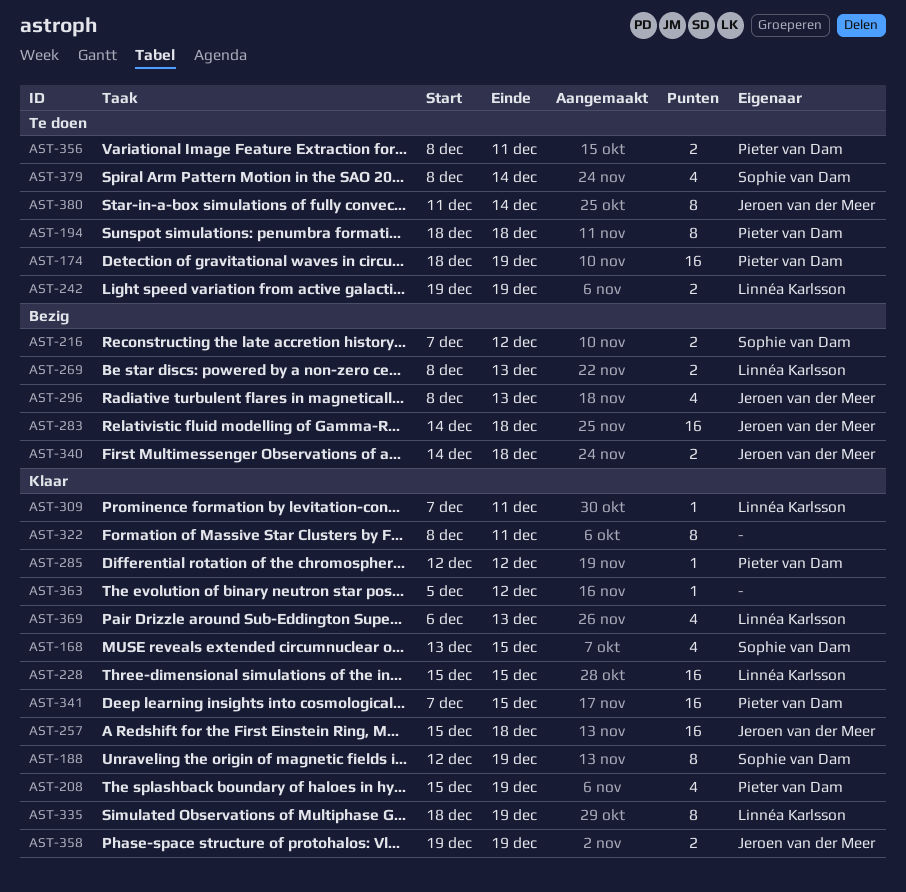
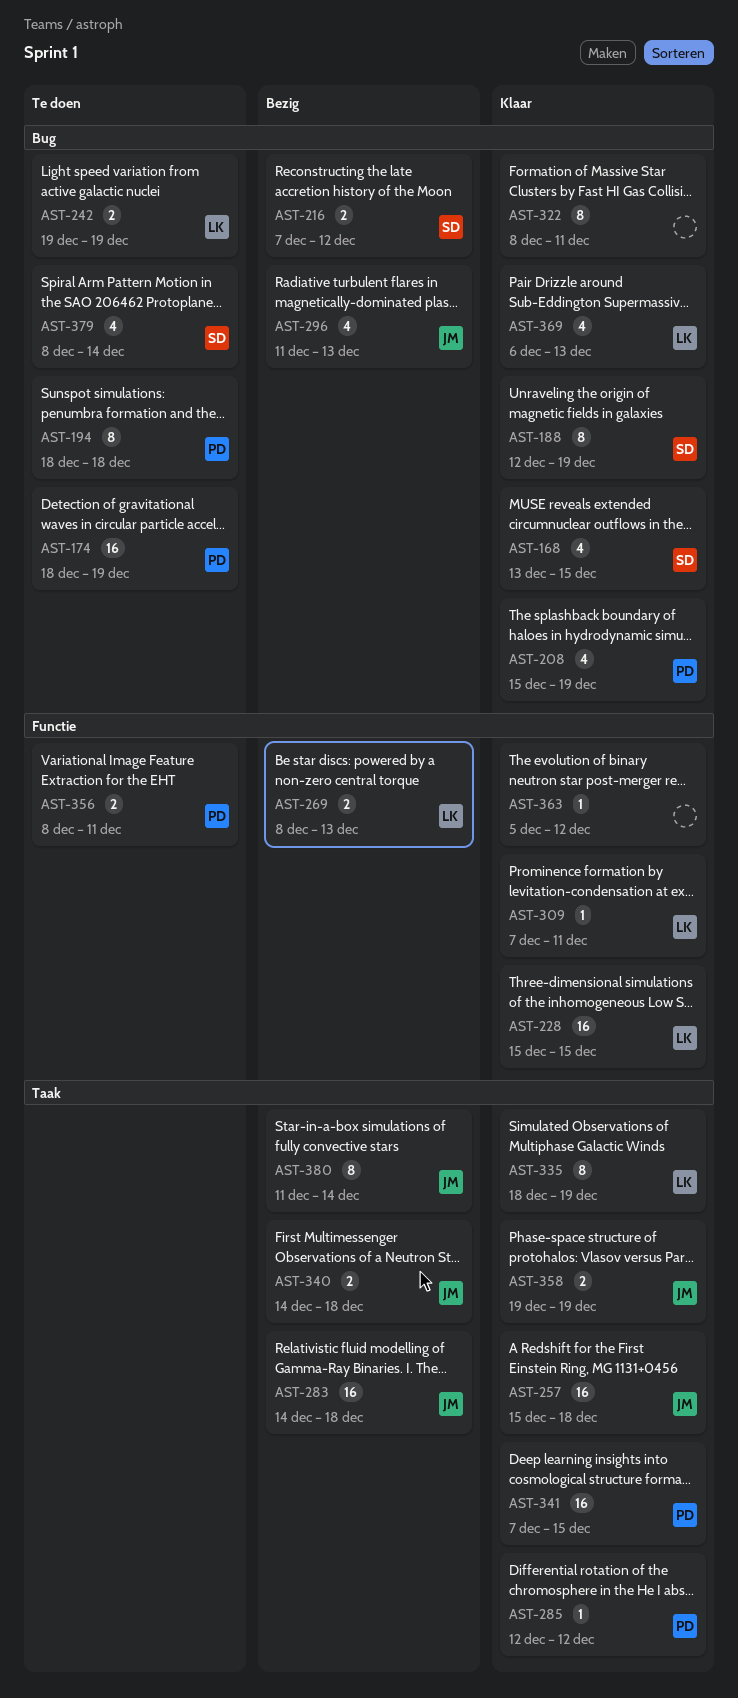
AST-296, start: Dec 8 -> Dec 11
AST-380, status: Te doen -> Bezig

